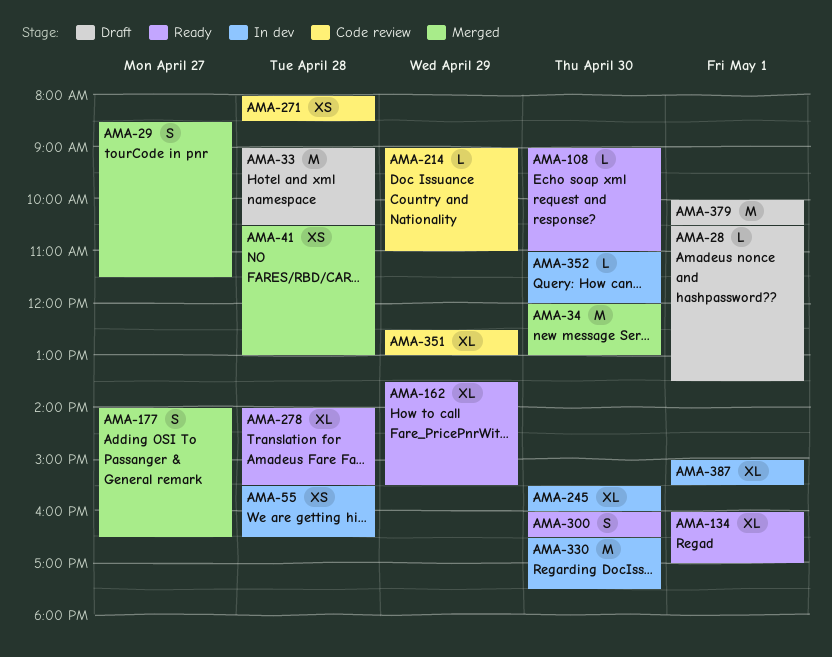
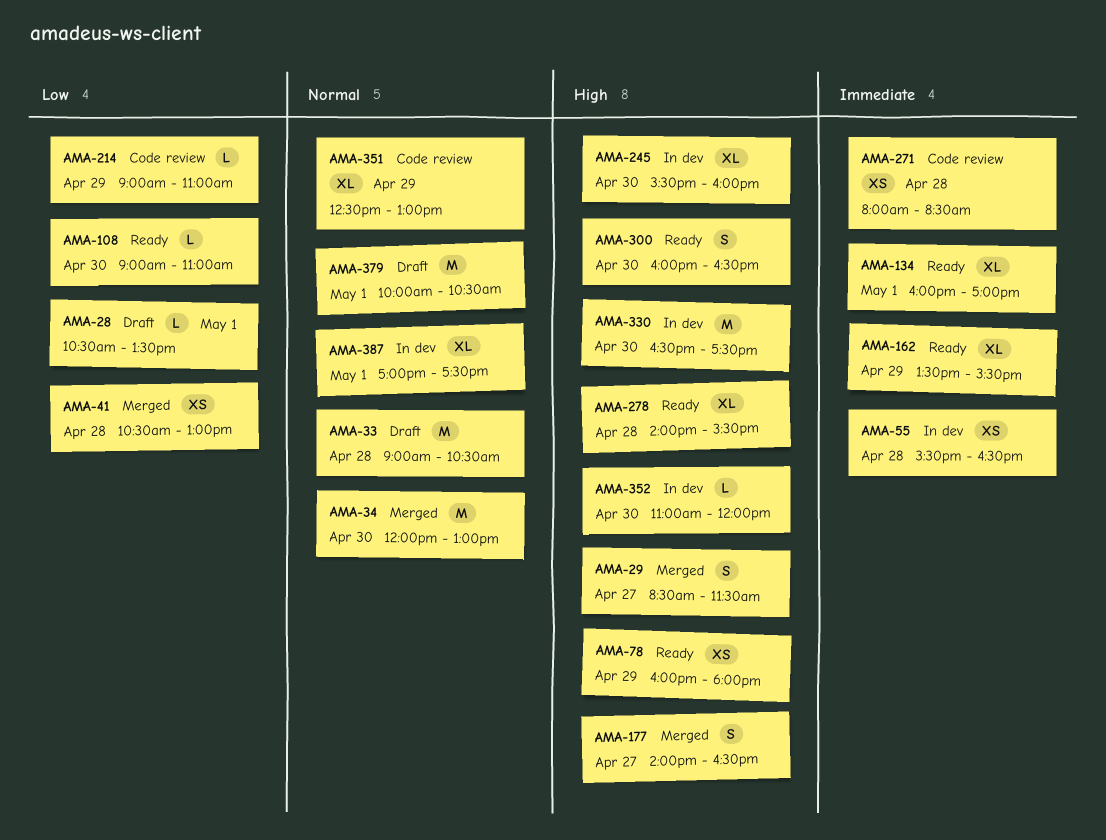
AMA-78: none -> present
AMA-387, begins: 15:00 -> 17:00
AMA-387, ends: 15:30 -> 17:30

